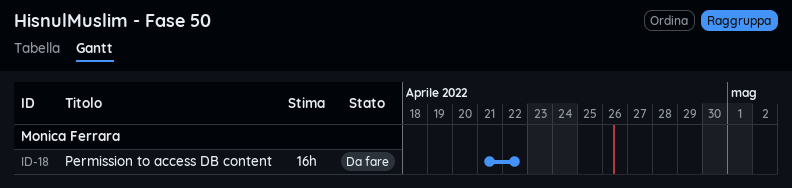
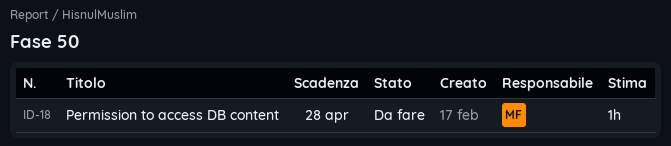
ID-18, estimate: 16h -> 1h
ID-18, due: Apr 22 -> Apr 28

